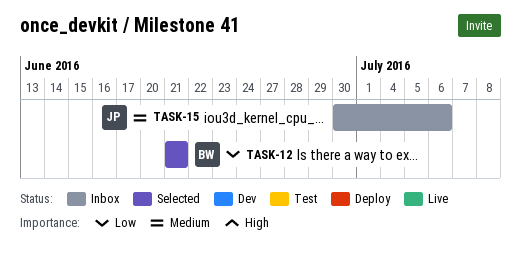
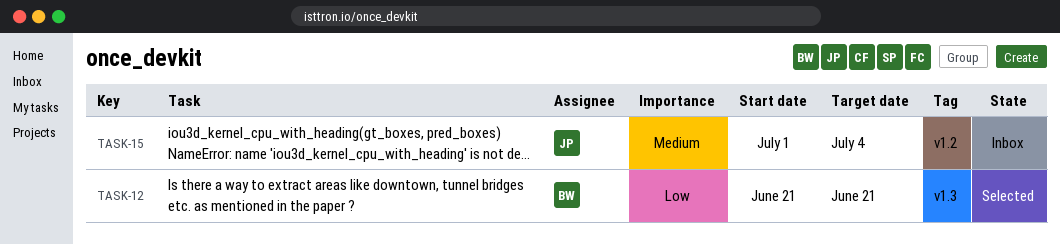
TASK-15, start: Jun 30 -> Jul 1
TASK-15, due: Jul 6 -> Jul 4

